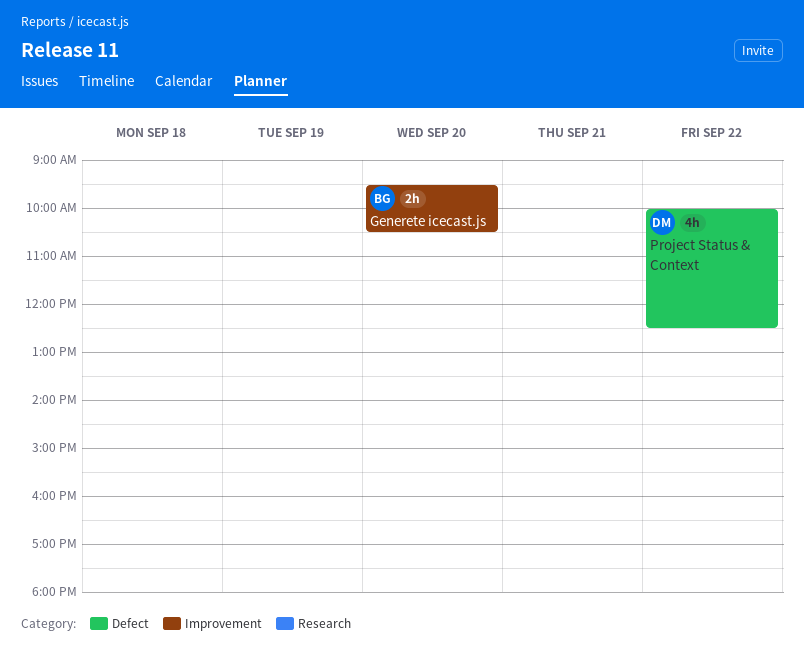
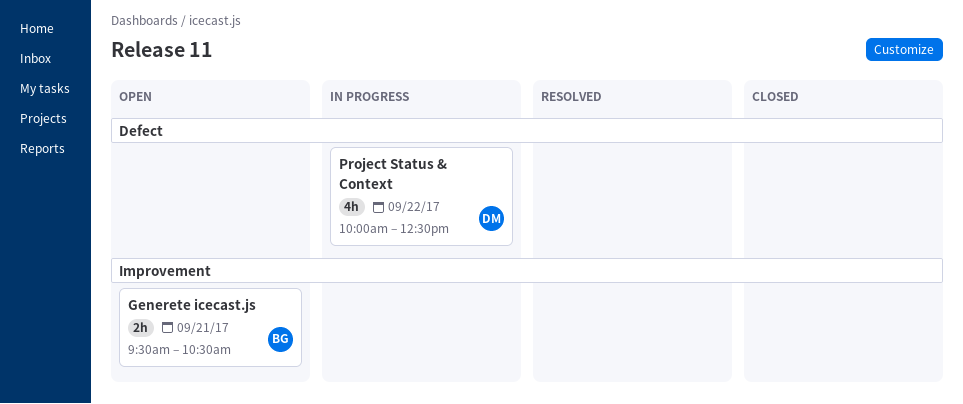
Generete icecast.js, day: Sep 20 -> Sep 21

